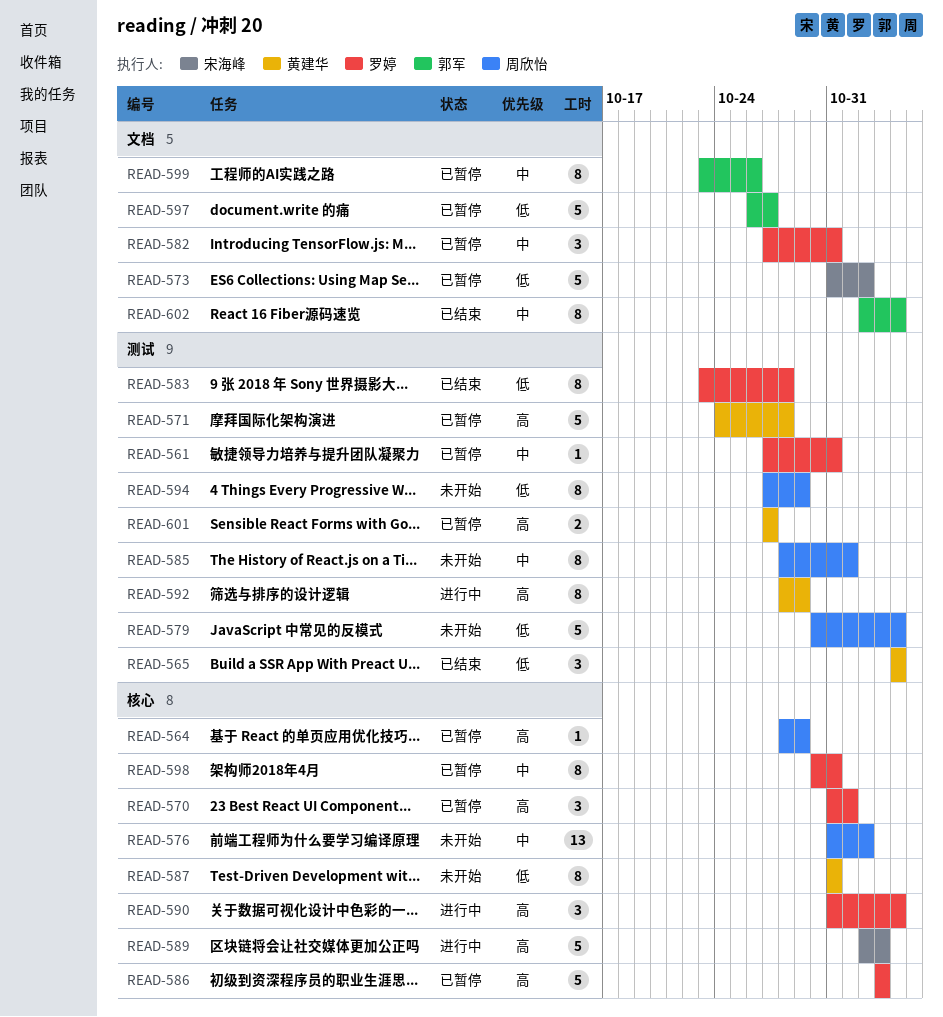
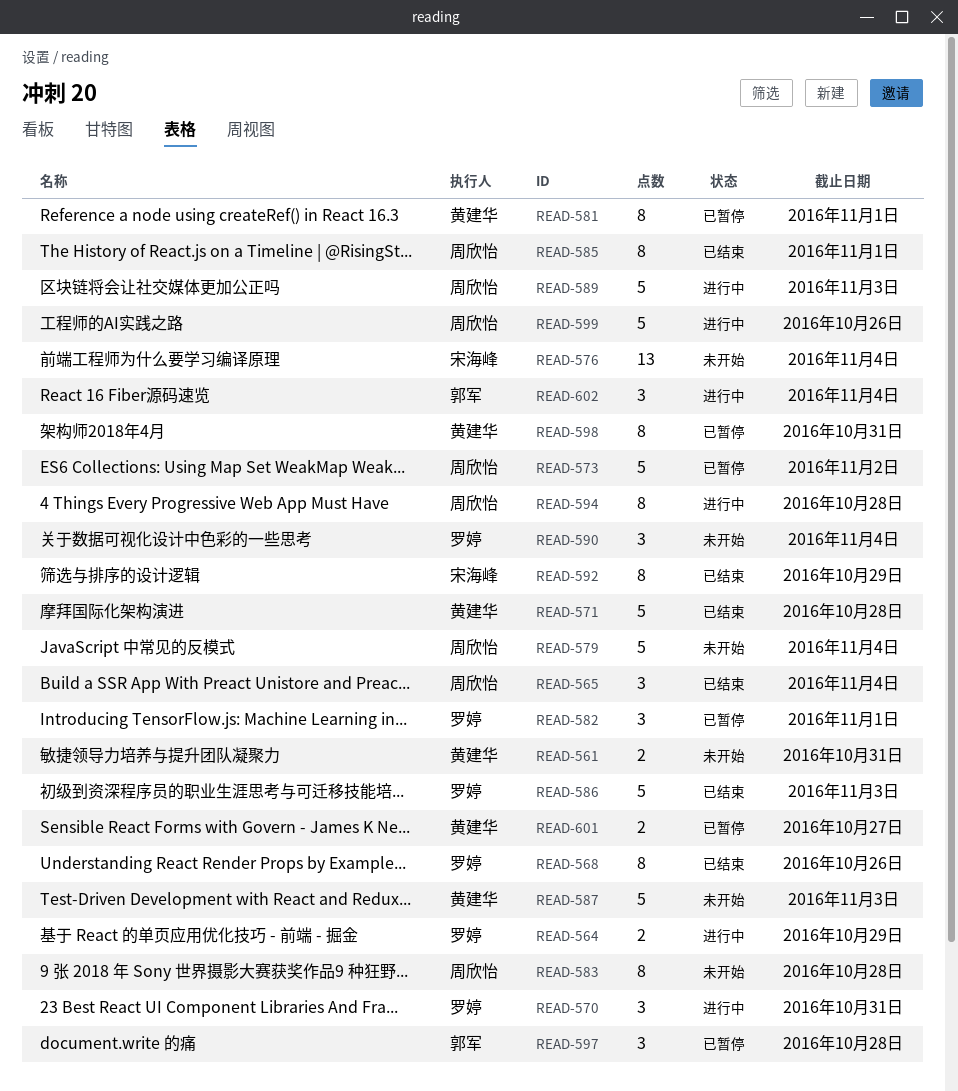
READ-561, status: 已暂停 -> 未开始
READ-561, owner: 罗婷 -> 黄建华
READ-561, estimate: 1 -> 2
READ-564, status: 已暂停 -> 进行中
READ-564, owner: 周欣怡 -> 罗婷
READ-564, estimate: 1 -> 2
READ-565, owner: 黄建华 -> 周欣怡
READ-568: none -> present
READ-570, status: 已暂停 -> 进行中
READ-570, due: Nov 1 -> Oct 31
READ-571, status: 已暂停 -> 已结束
READ-573, owner: 宋海峰 -> 周欣怡
READ-576, owner: 周欣怡 -> 宋海峰
READ-576, due: Nov 2 -> Nov 4
READ-581: none -> present
READ-582, due: Oct 31 -> Nov 1
READ-583, status: 已结束 -> 未开始
READ-583, owner: 罗婷 -> 周欣怡
READ-585, status: 未开始 -> 已结束
READ-586, status: 已暂停 -> 已结束
READ-587, estimate: 8 -> 5
READ-587, due: Oct 31 -> Nov 3
READ-589, owner: 宋海峰 -> 周欣怡
READ-590, status: 进行中 -> 未开始
READ-592, status: 进行中 -> 已结束
READ-592, owner: 黄建华 -> 宋海峰
READ-594, status: 未开始 -> 进行中
READ-594, due: Oct 29 -> Oct 28
READ-597, estimate: 5 -> 3
READ-597, due: Oct 27 -> Oct 28
READ-598, owner: 罗婷 -> 黄建华
READ-599, status: 已暂停 -> 进行中
READ-599, owner: 郭军 -> 周欣怡
READ-599, estimate: 8 -> 5
READ-602, status: 已结束 -> 进行中
READ-602, estimate: 8 -> 3

